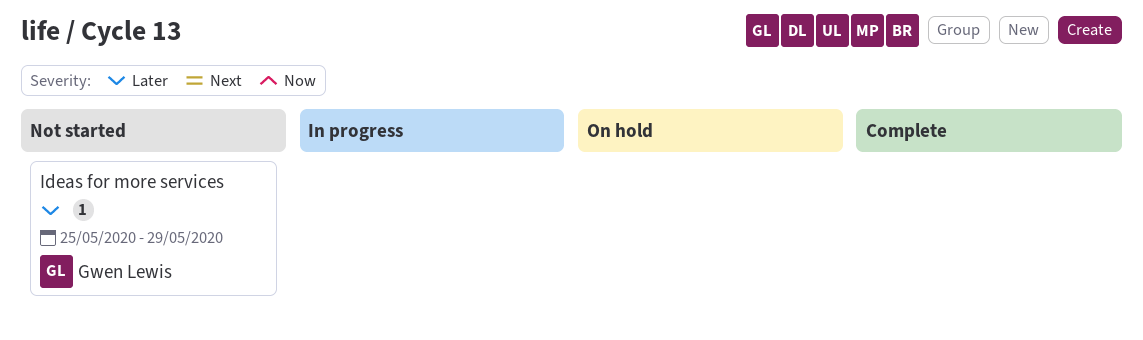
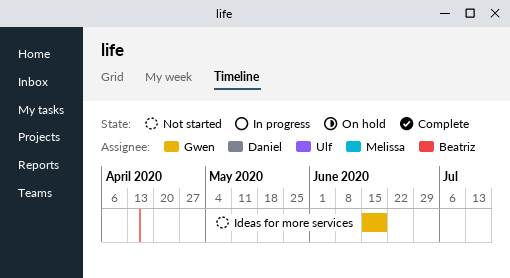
Ideas for more services, start: May 25 -> Jun 15
Ideas for more services, due: May 29 -> Jun 19

